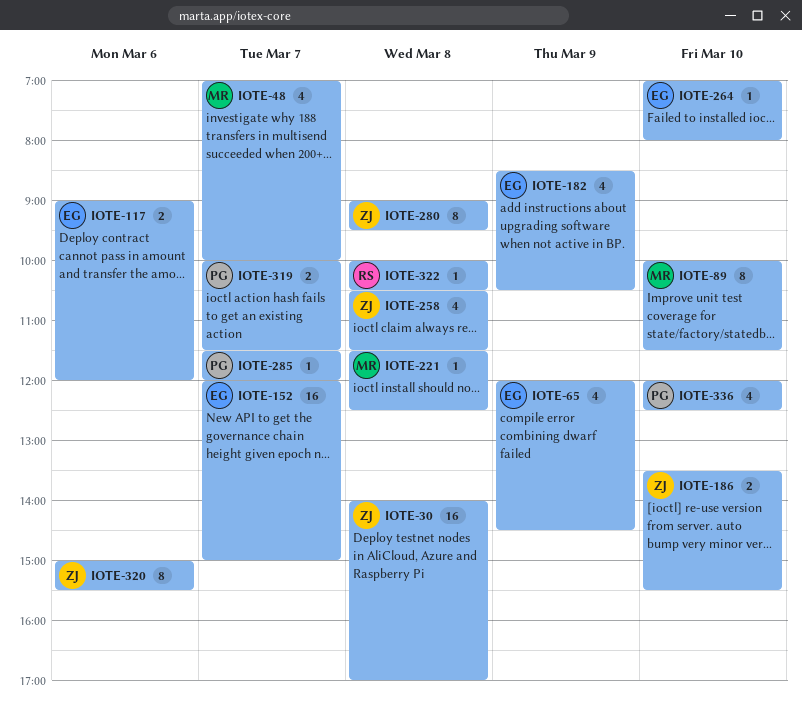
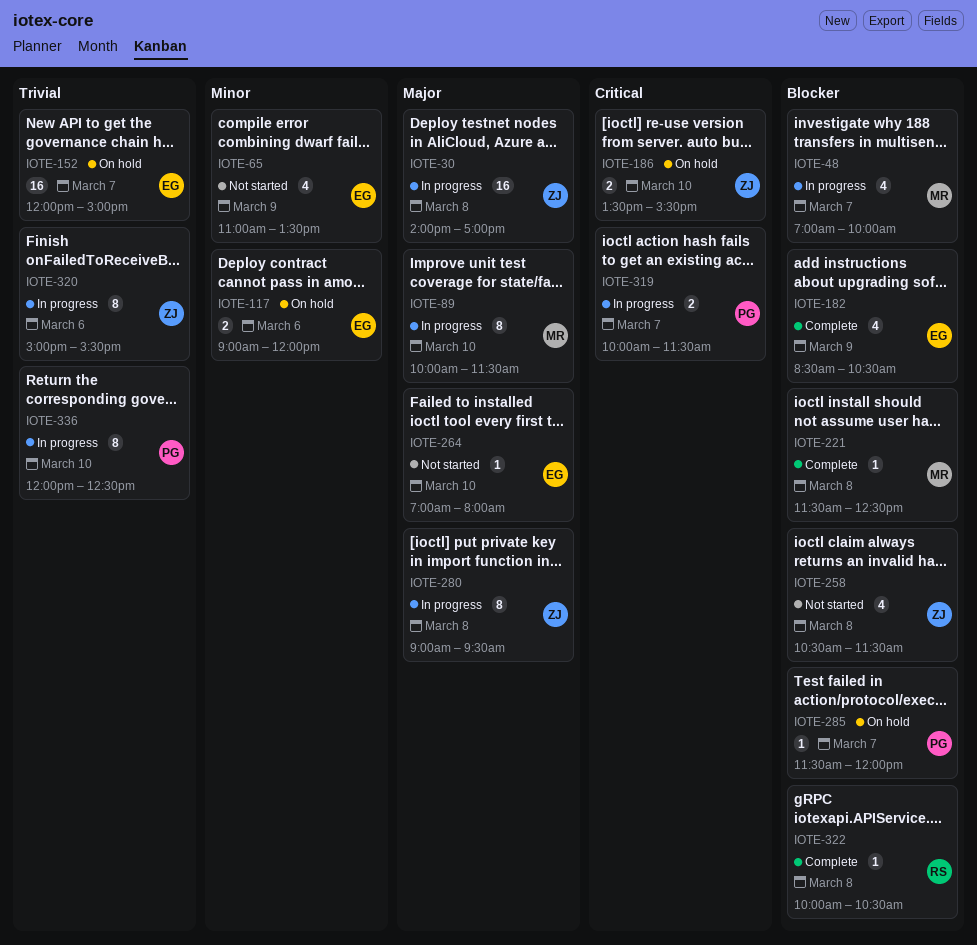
IOTE-65, begins: 12:00 -> 11:00
IOTE-65, ends: 14:30 -> 13:30
IOTE-336, estimate: 4 -> 8

